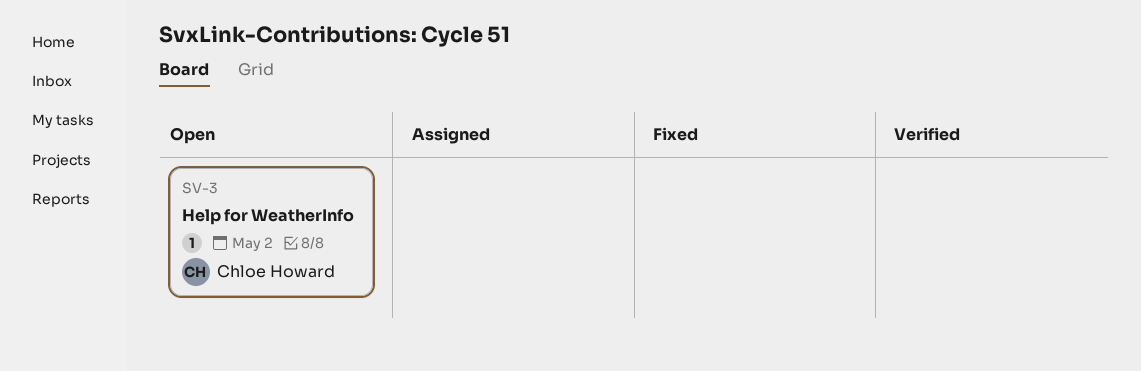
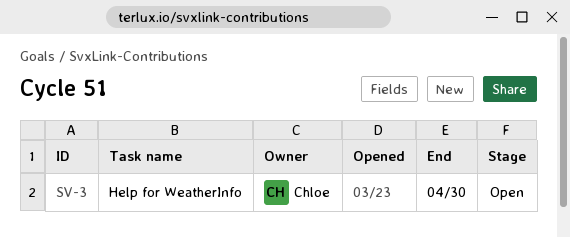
SV-3, due: May 2 -> Apr 30

